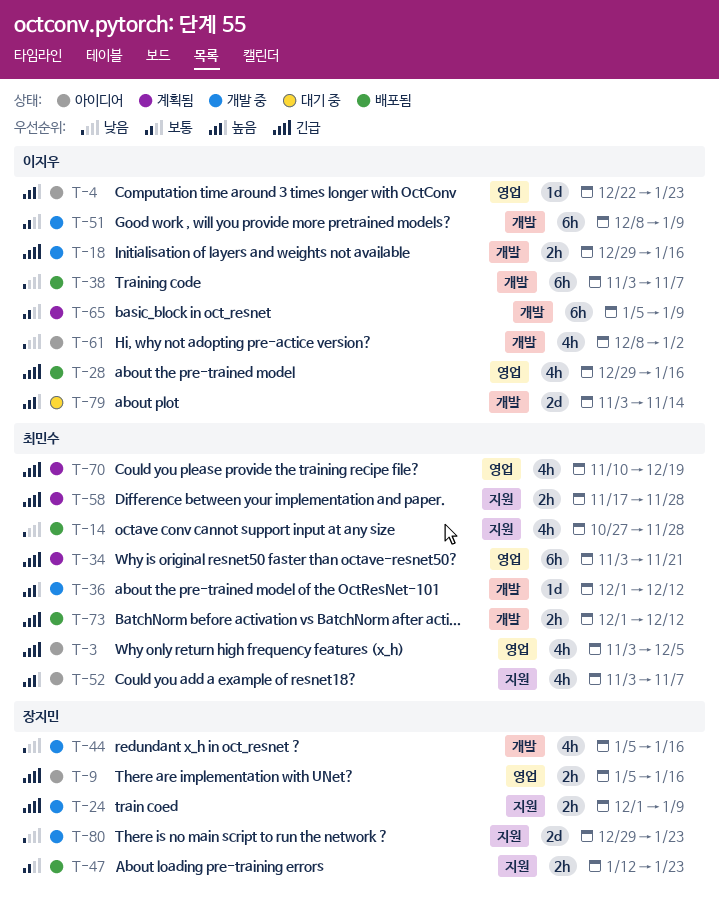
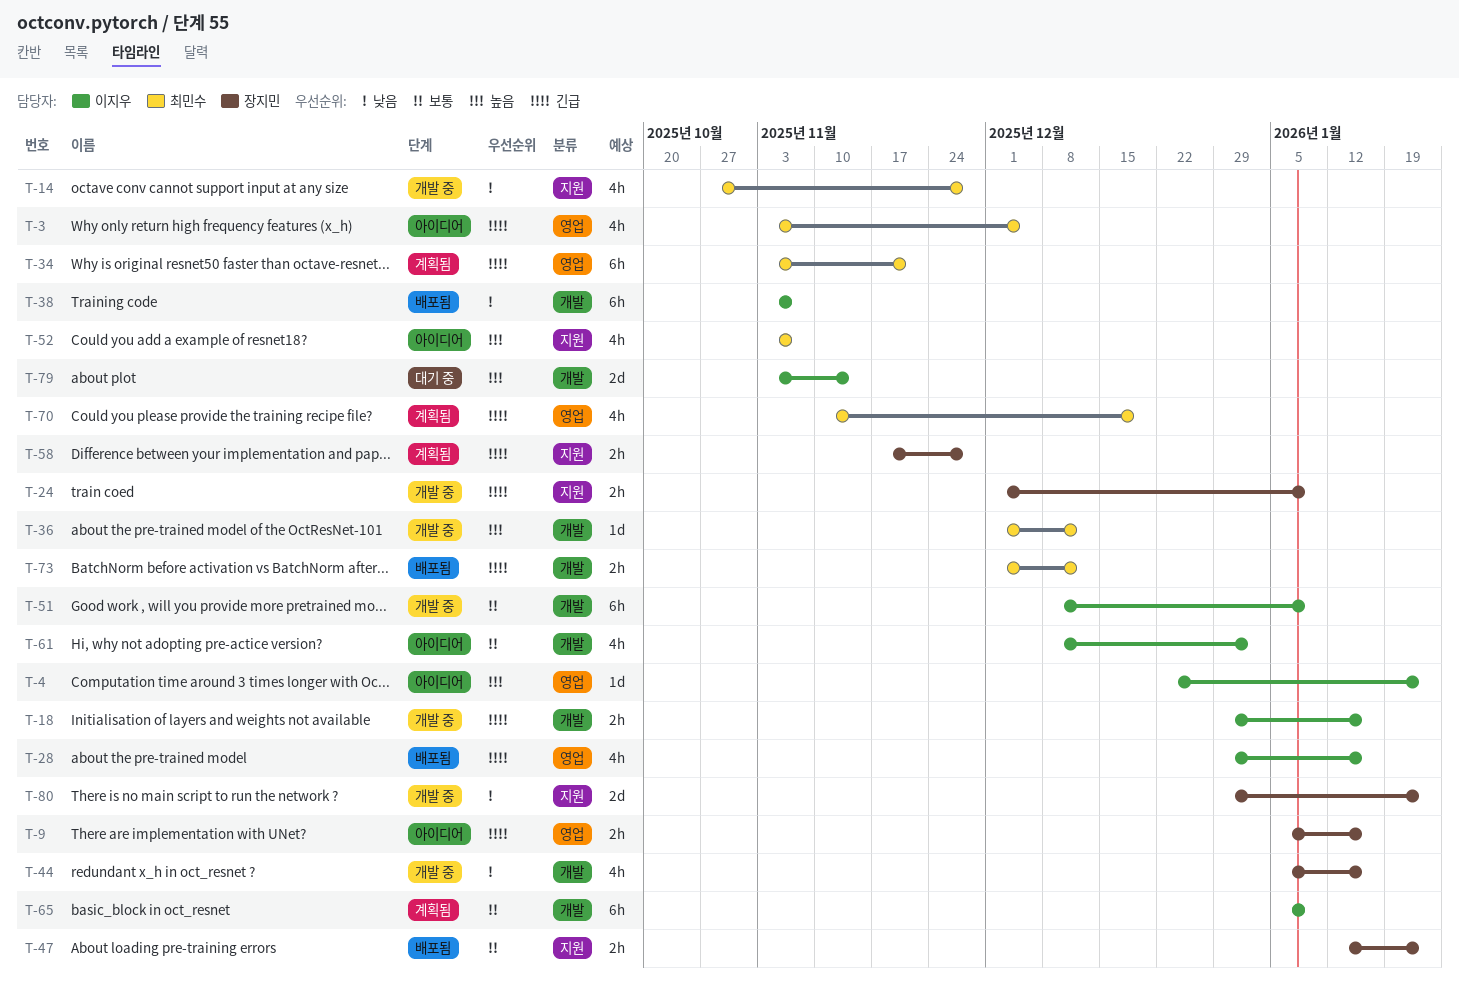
T-14, status: 배포됨 -> 개발 중
T-58, owner: 최민수 -> 장지민
T-61, priority: 낮음 -> 보통

